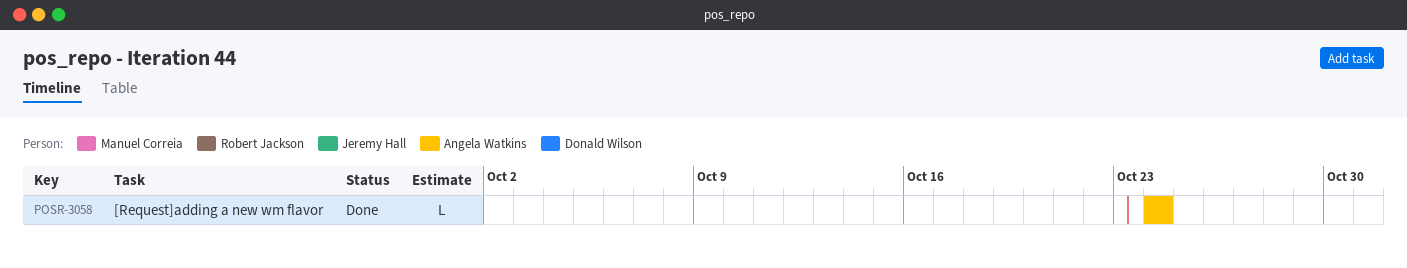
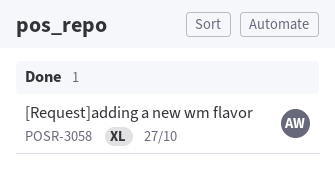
POSR-3058, estimate: L -> XL
POSR-3058, due: Oct 24 -> Oct 27

